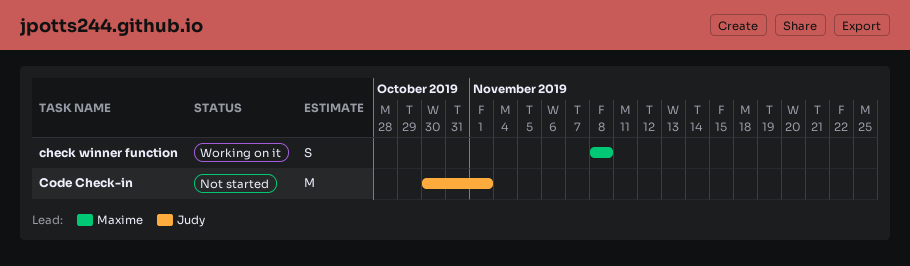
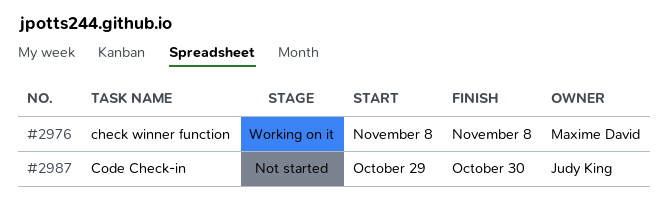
Code Check-in, start: Oct 30 -> Oct 29
Code Check-in, due: Nov 1 -> Oct 30

